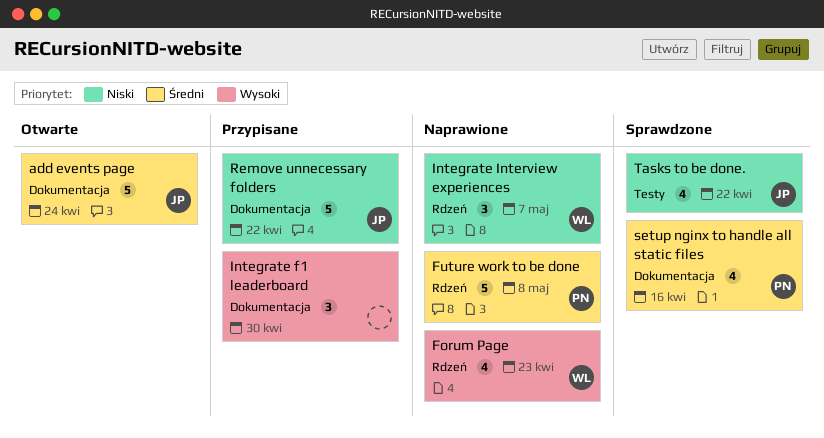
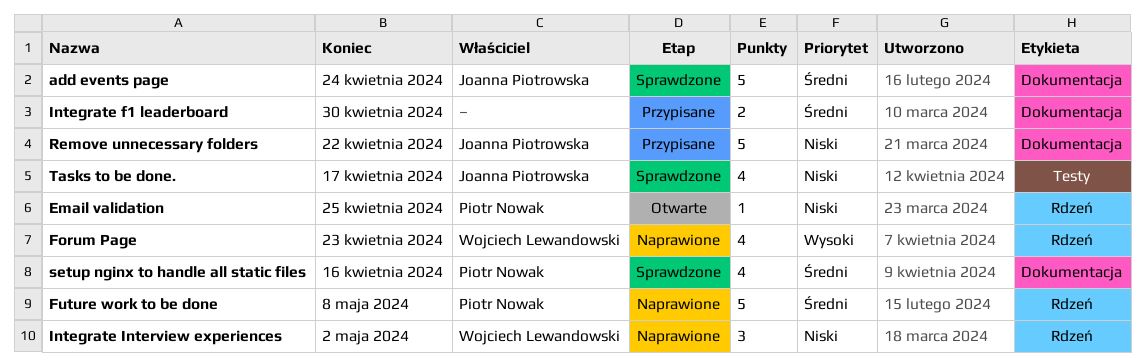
add events page, status: Otwarte -> Sprawdzone
Email validation: none -> present
Integrate f1 leaderboard, priority: Wysoki -> Średni
Integrate f1 leaderboard, estimate: 3 -> 2
Integrate Interview experiences, due: May 7 -> May 2
Tasks to be done., due: Apr 22 -> Apr 17

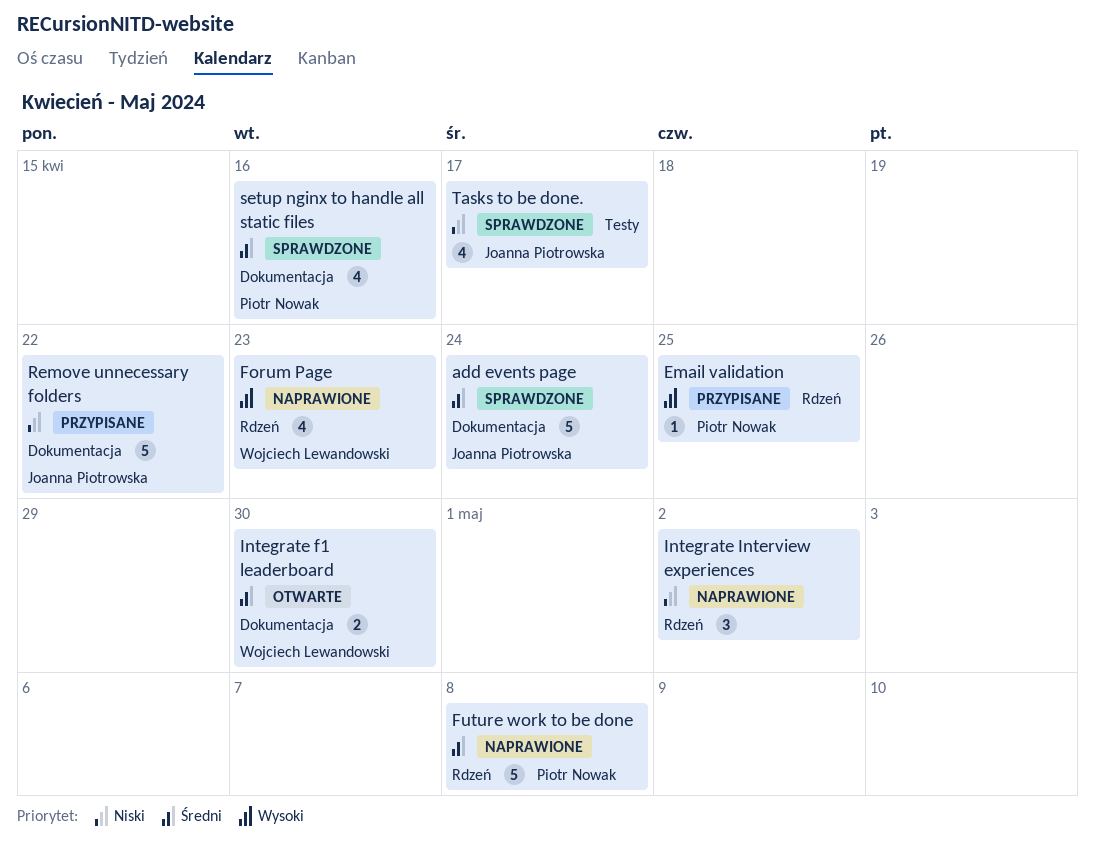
Email validation, status: Otwarte -> Przypisane
Email validation, priority: Niski -> Wysoki
Integrate f1 leaderboard, status: Przypisane -> Otwarte
Integrate f1 leaderboard, owner: none -> Wojciech Lewandowski
Integrate Interview experiences, owner: Wojciech Lewandowski -> none

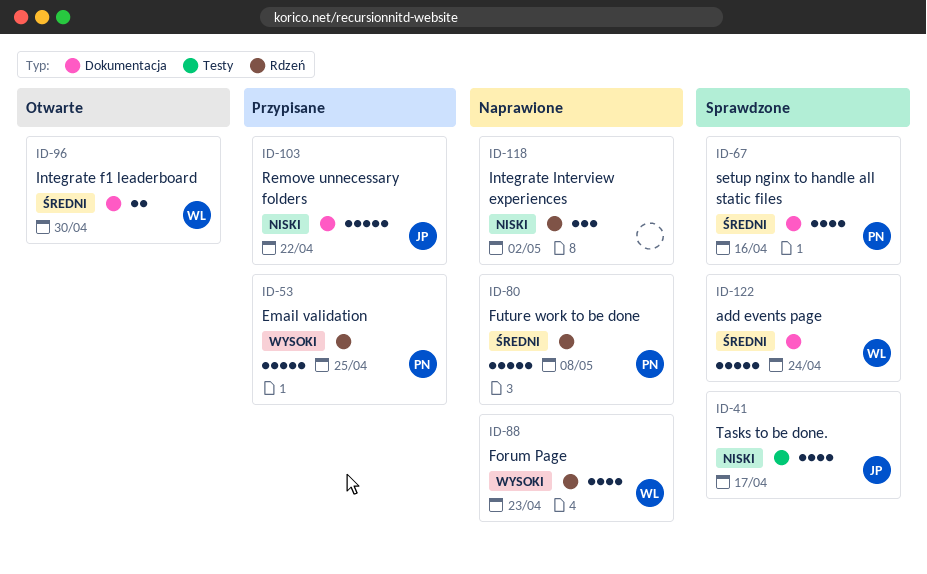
add events page, owner: Joanna Piotrowska -> Wojciech Lewandowski
Email validation, estimate: 1 -> 5

